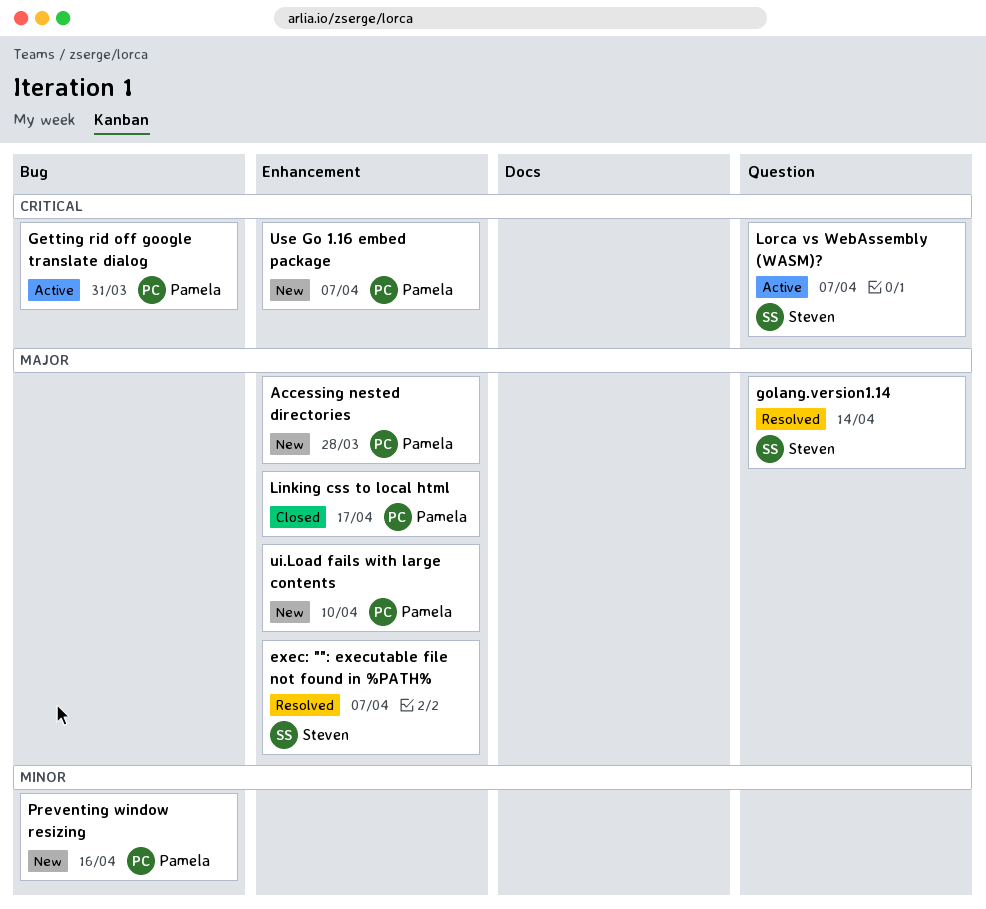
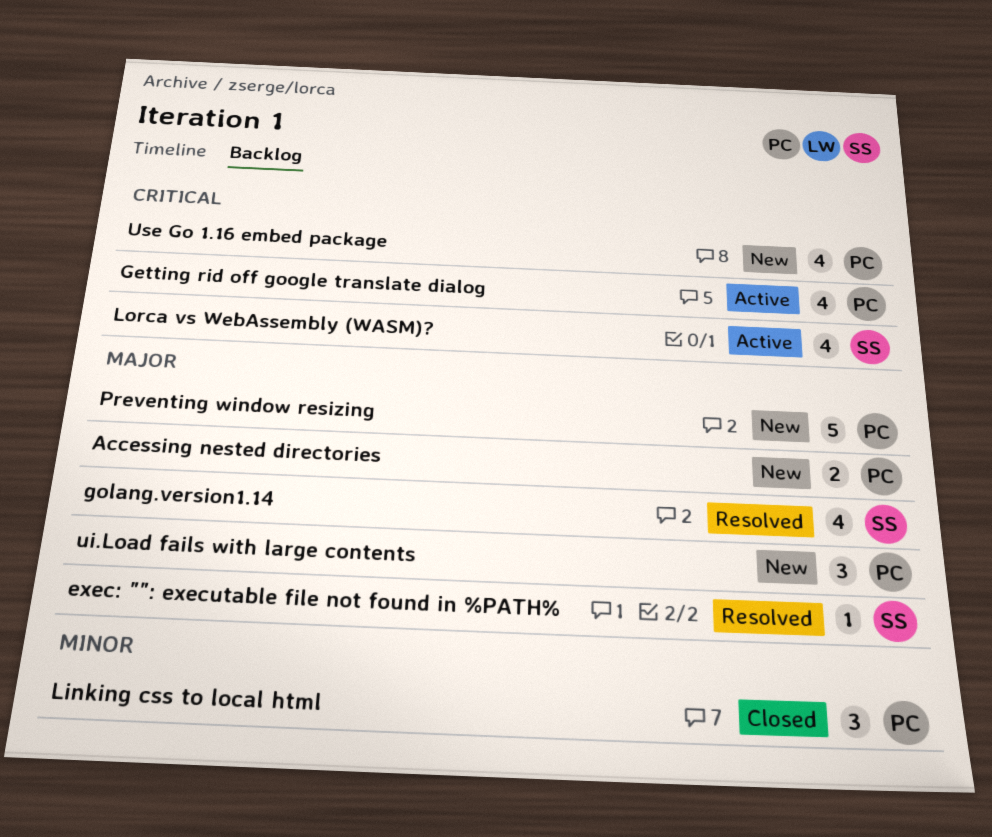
Linking css to local html, priority: Major -> Minor
Preventing window resizing, priority: Minor -> Major

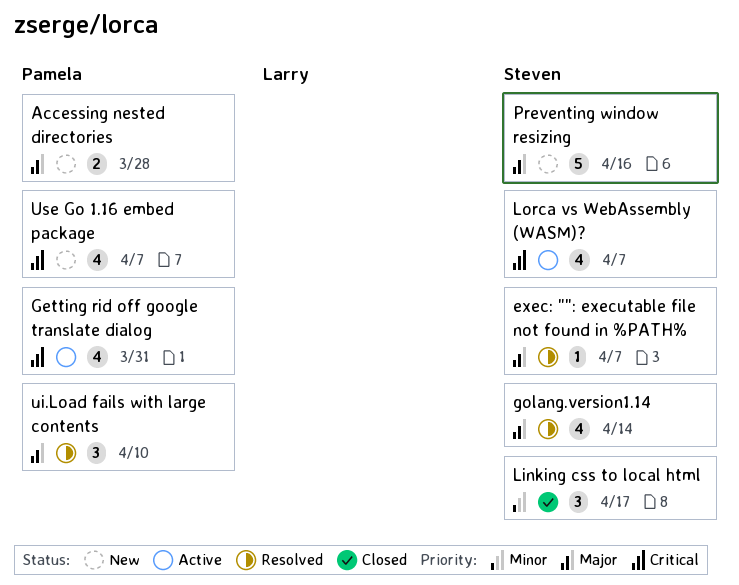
Linking css to local html, owner: Pamela -> Steven
Preventing window resizing, owner: Pamela -> Steven
ui.Load fails with large contents, status: New -> Resolved

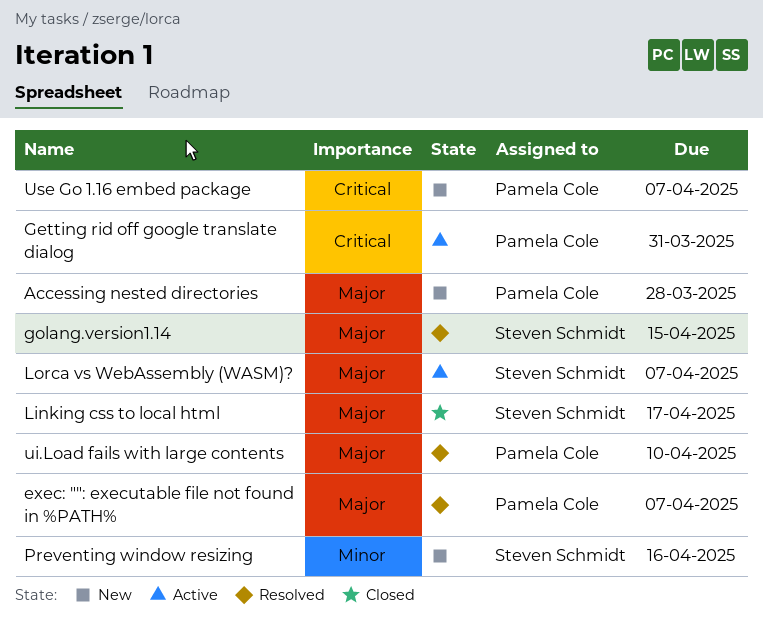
exec: "": executable file not found in %PATH%, owner: Steven Schmidt -> Pamela Cole
golang.version1.14, due: Apr 14 -> Apr 15
Linking css to local html, priority: Minor -> Major
Lorca vs WebAssembly (WASM)?, priority: Critical -> Major
Preventing window resizing, priority: Major -> Minor

